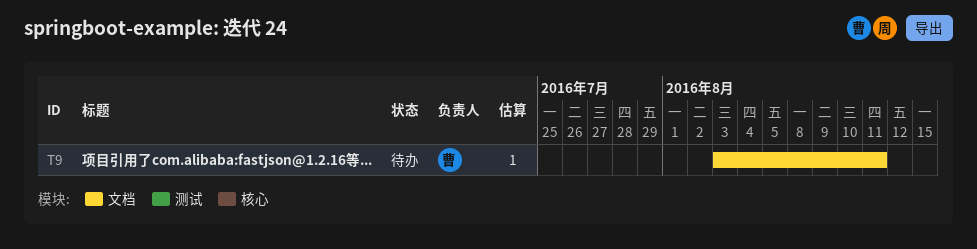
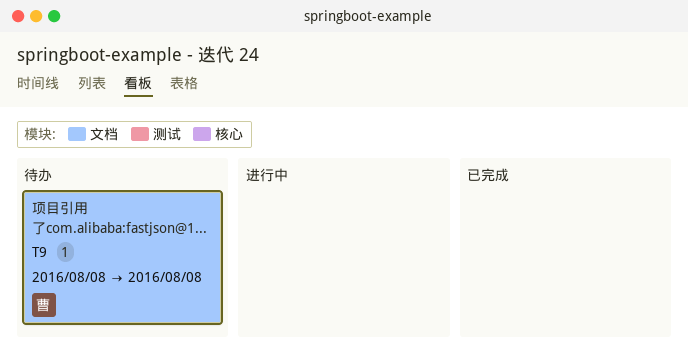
T9, start: Aug 3 -> Aug 8
T9, due: Aug 11 -> Aug 8

